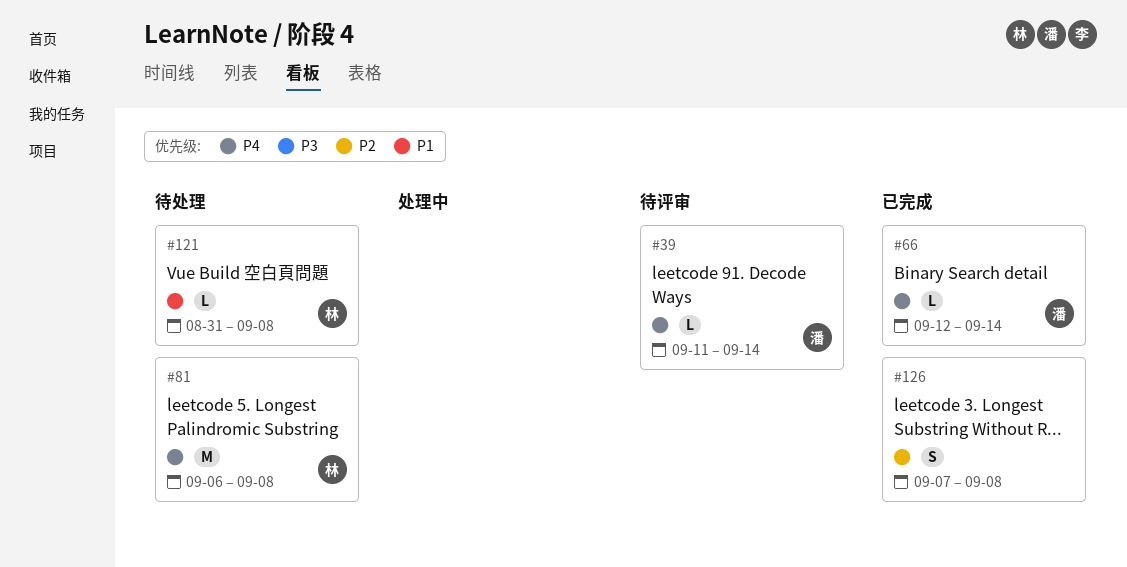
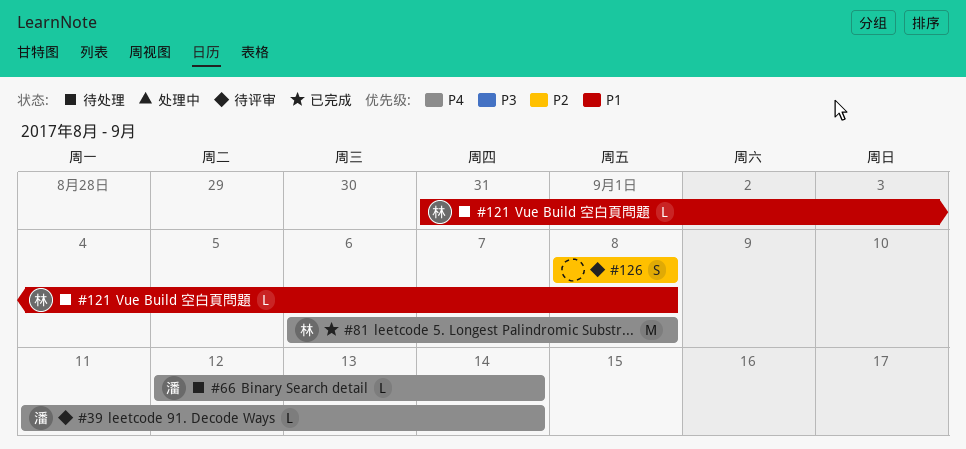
#66, status: 已完成 -> 待处理
#81, status: 待处理 -> 已完成
#126, status: 已完成 -> 待评审
#126, start: Sep 7 -> Sep 8

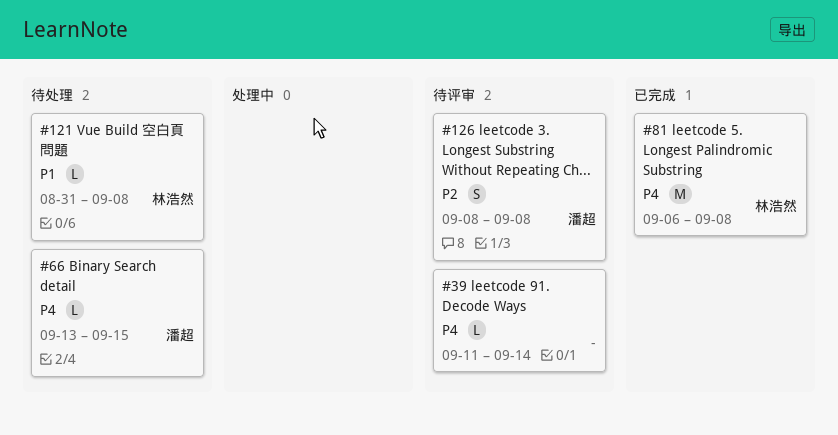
#39, owner: 潘超 -> none
#66, start: Sep 12 -> Sep 13
#66, due: Sep 14 -> Sep 15
#126, owner: none -> 潘超

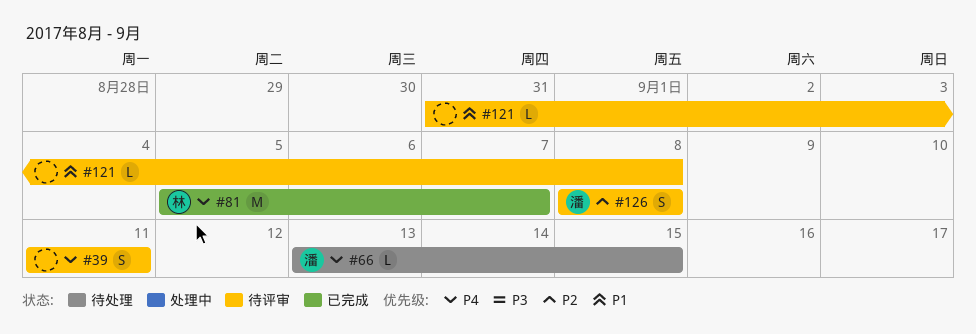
#39, estimate: L -> S
#39, due: Sep 14 -> Sep 11
#81, start: Sep 6 -> Sep 5
#81, due: Sep 8 -> Sep 7
#121, status: 待处理 -> 待评审
#121, owner: 林浩然 -> none

